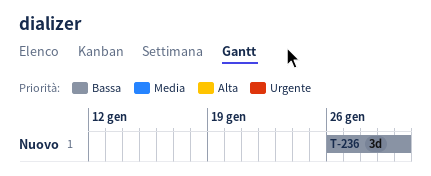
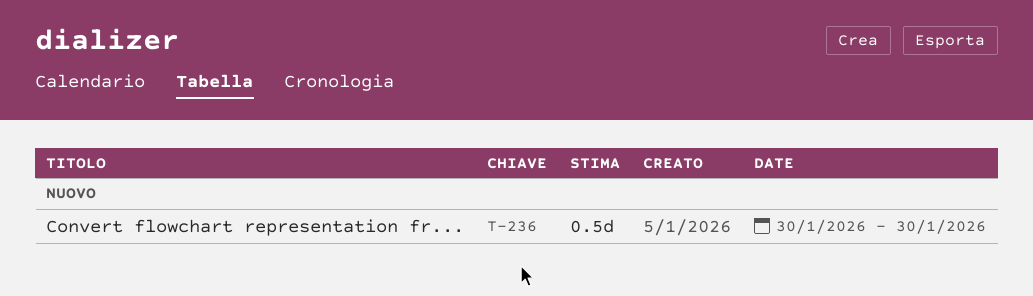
T-236, estimate: 3d -> 0.5d
T-236, start: Jan 26 -> Jan 30

